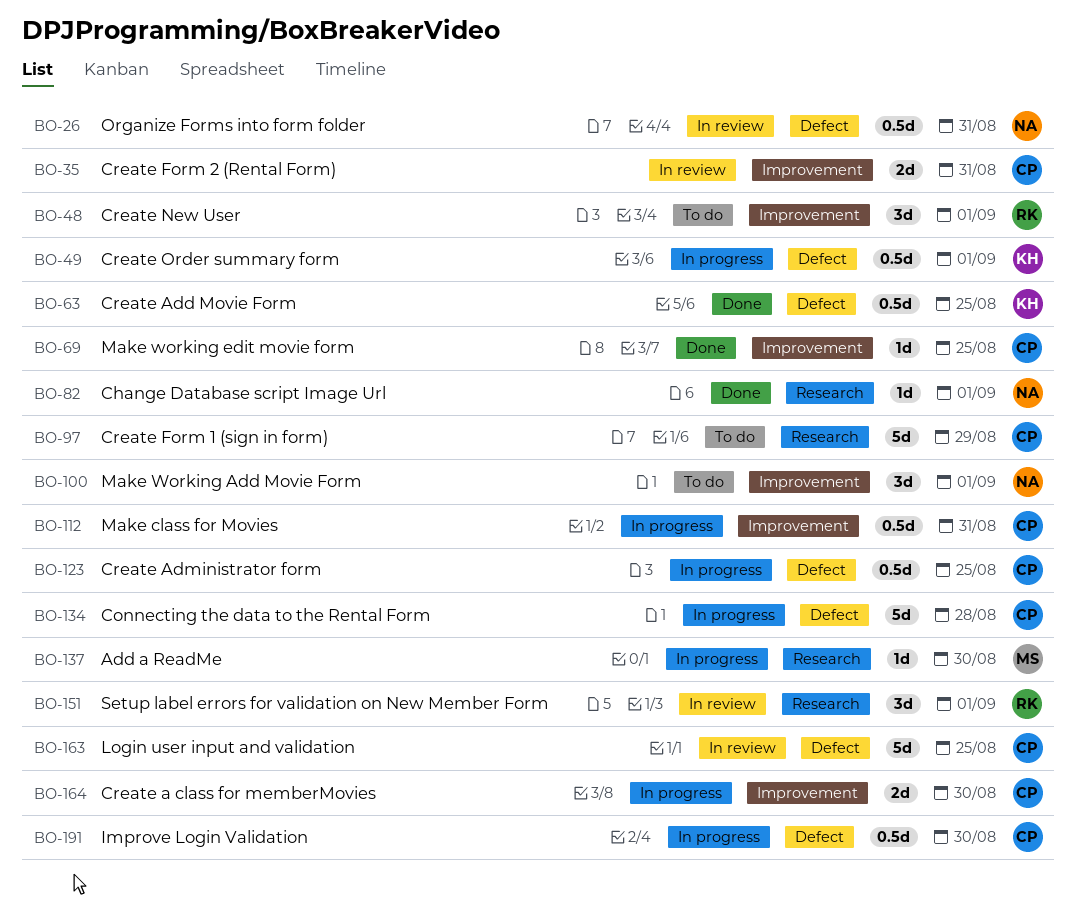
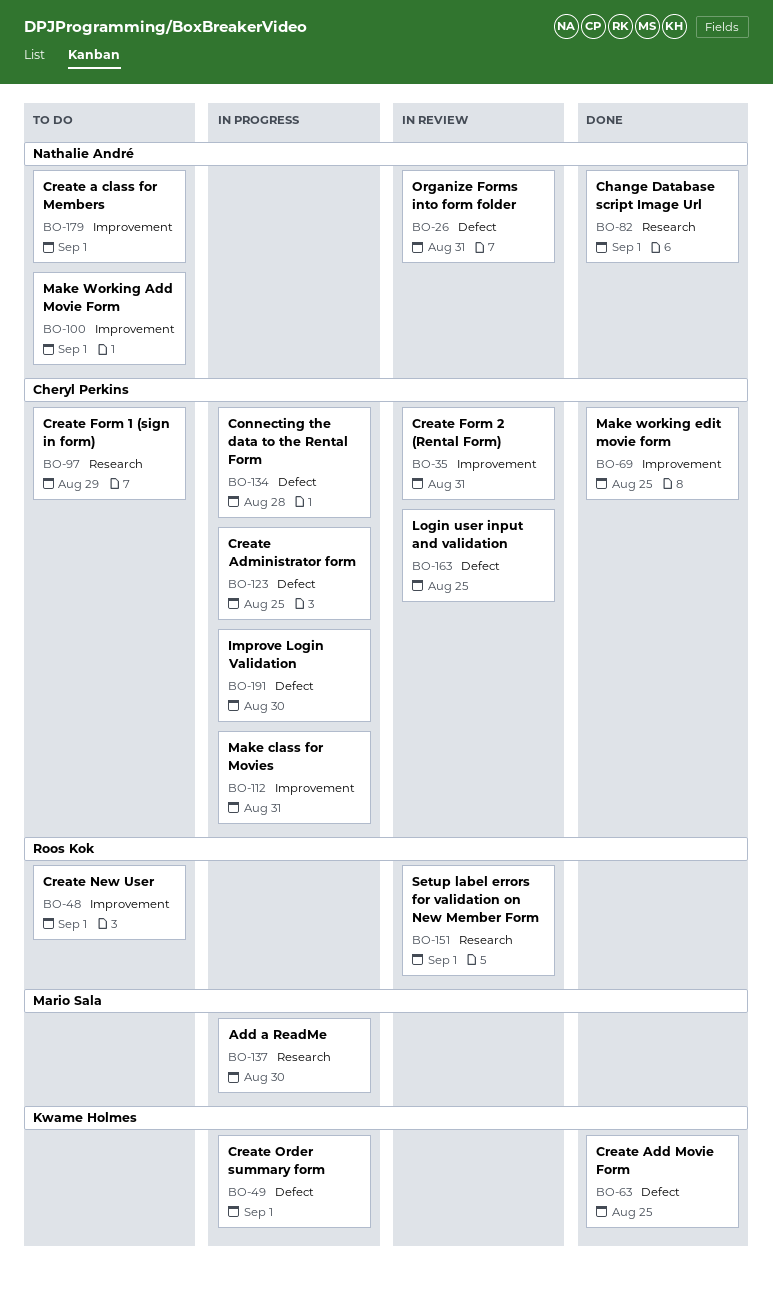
BO-164: present -> none
BO-179: none -> present

